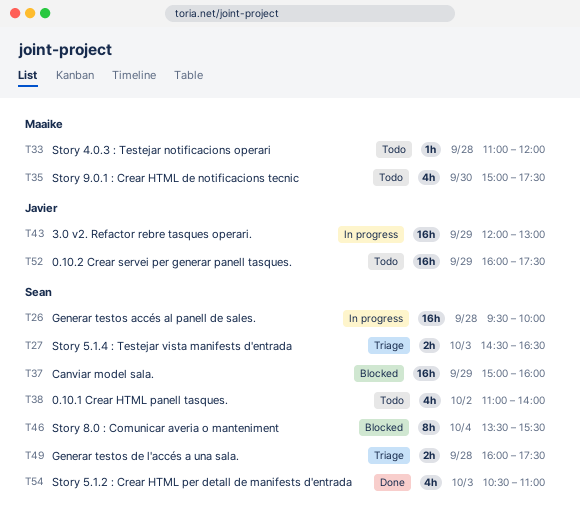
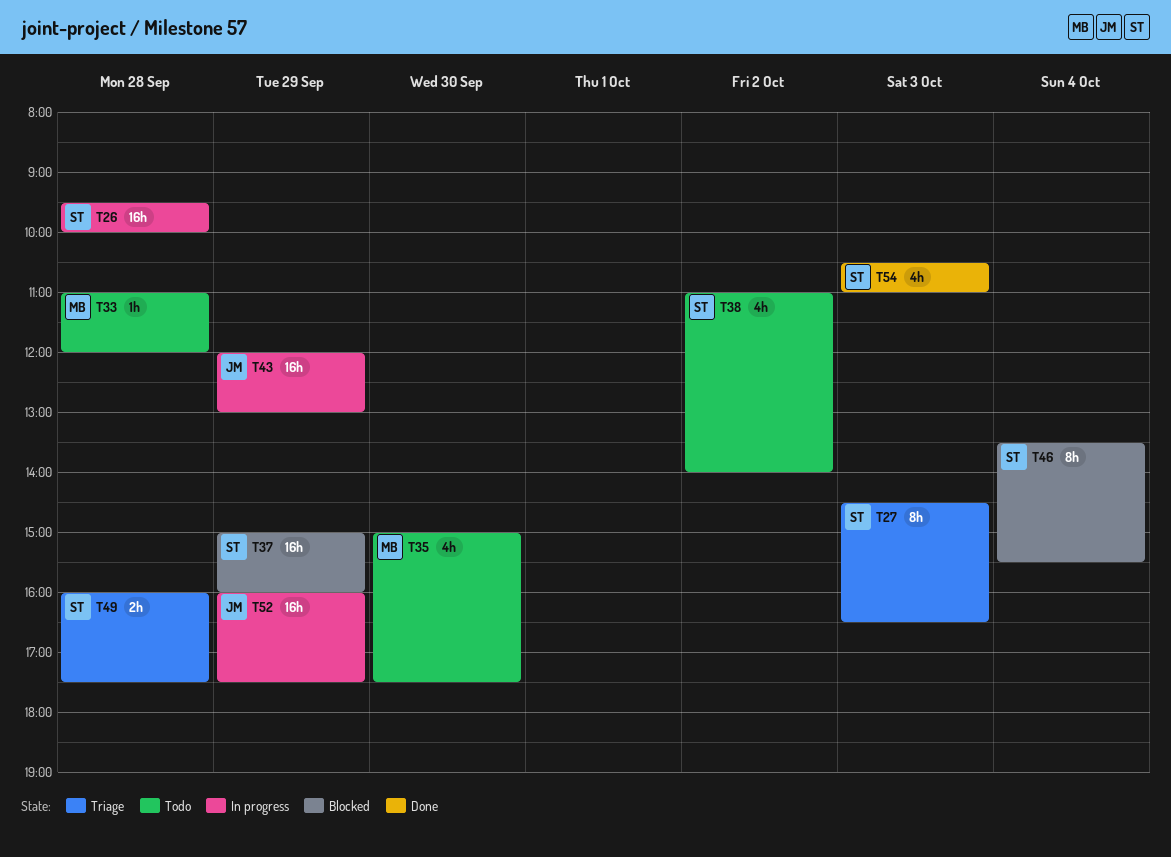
T27, estimate: 2h -> 8h
T52, status: Todo -> In progress

